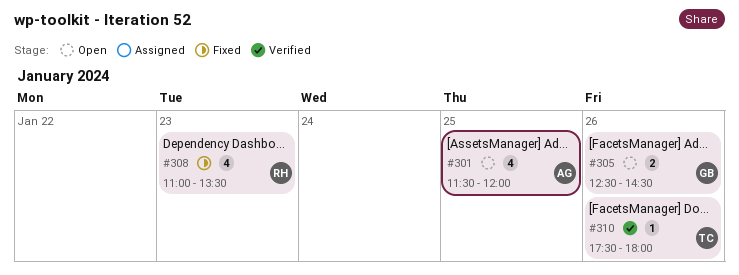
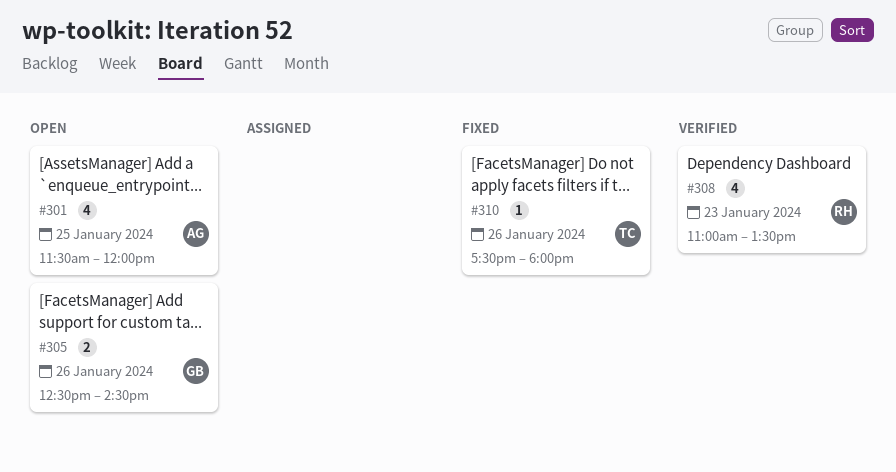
#308, status: Fixed -> Verified
#310, status: Verified -> Fixed

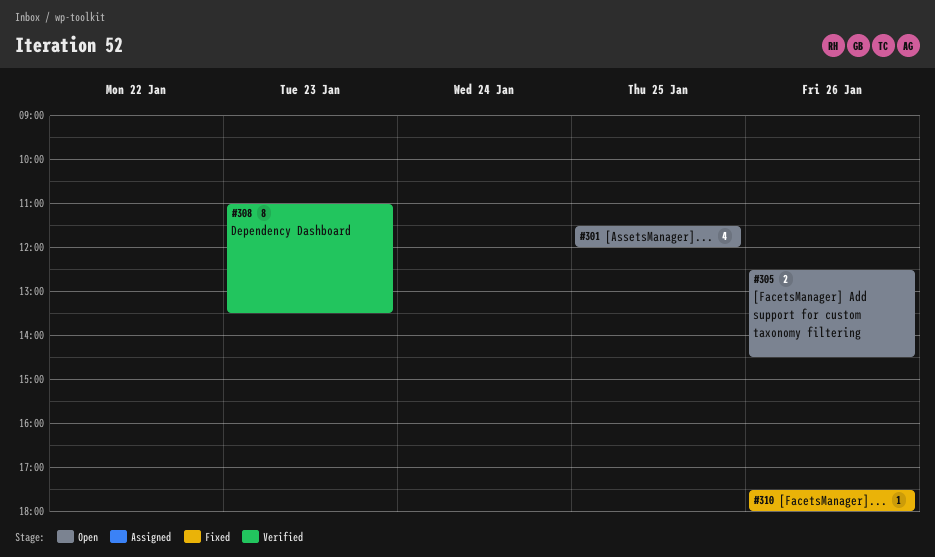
#308, estimate: 4 -> 8

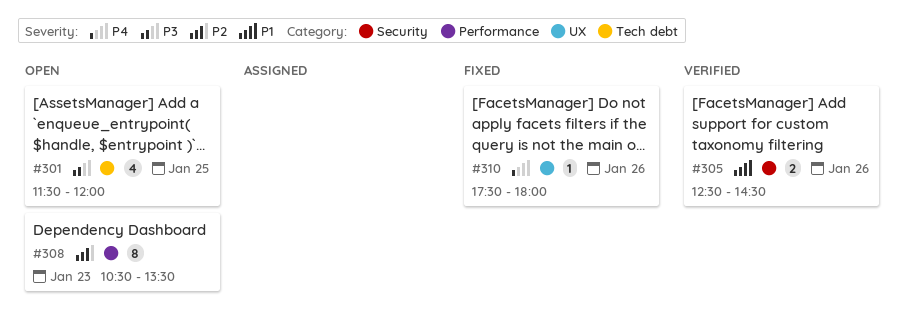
#305, status: Open -> Verified
#308, status: Verified -> Open
#308, begins: 11:00 -> 10:30

